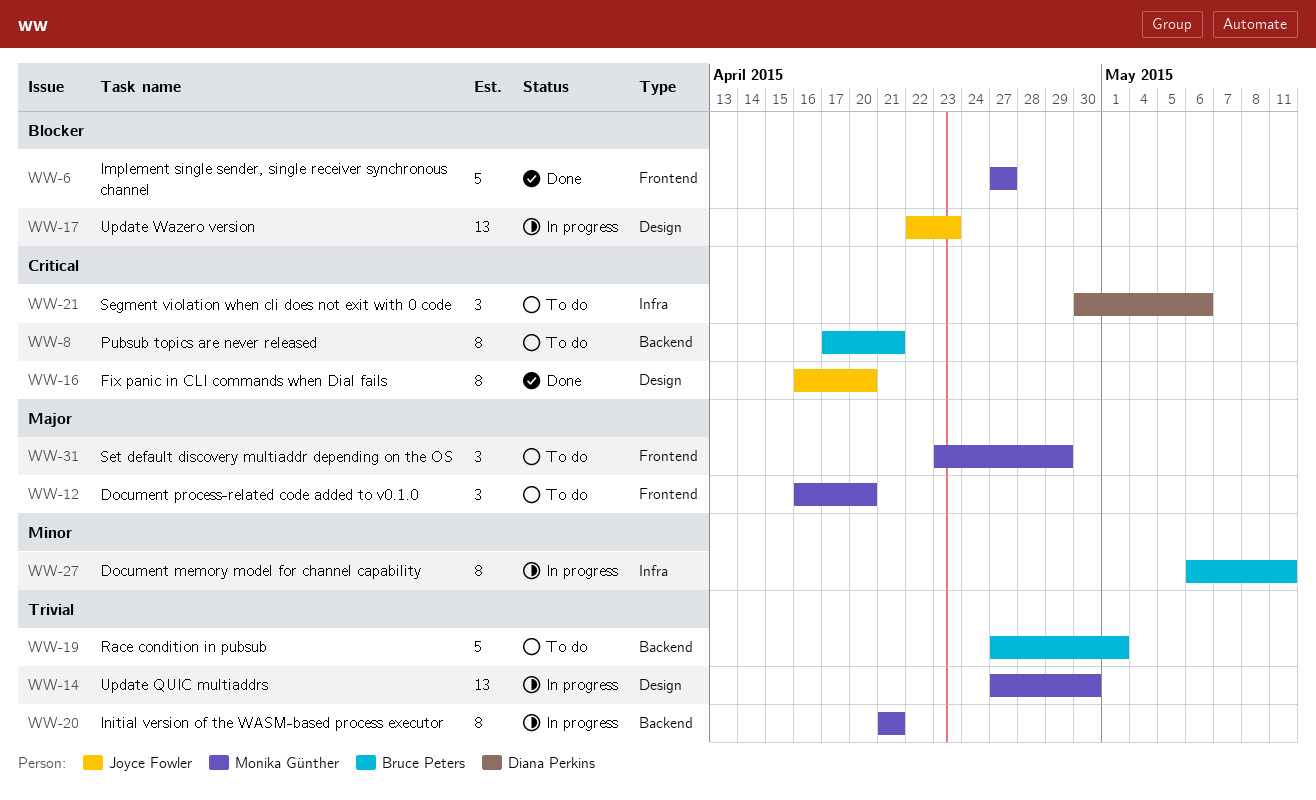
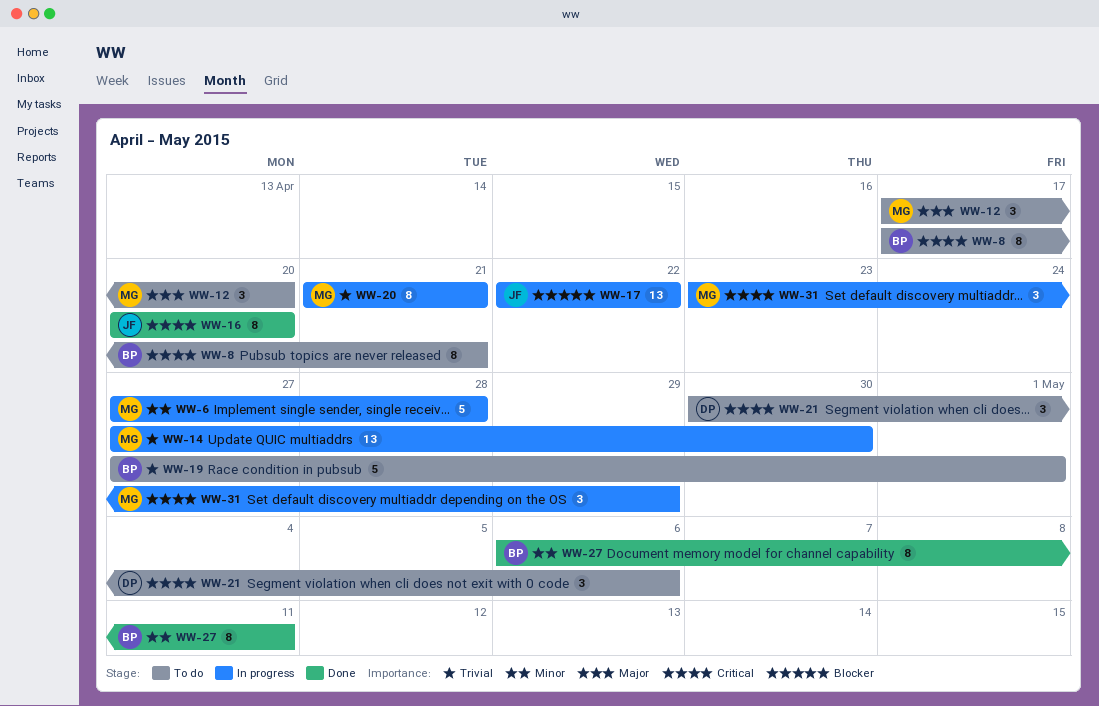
WW-6, status: Done -> In progress
WW-6, priority: Blocker -> Minor
WW-6, due: Apr 27 -> Apr 28
WW-12, start: Apr 16 -> Apr 17
WW-16, start: Apr 16 -> Apr 20
WW-17, due: Apr 23 -> Apr 22
WW-27, status: In progress -> Done
WW-31, status: To do -> In progress
WW-31, priority: Major -> Critical

